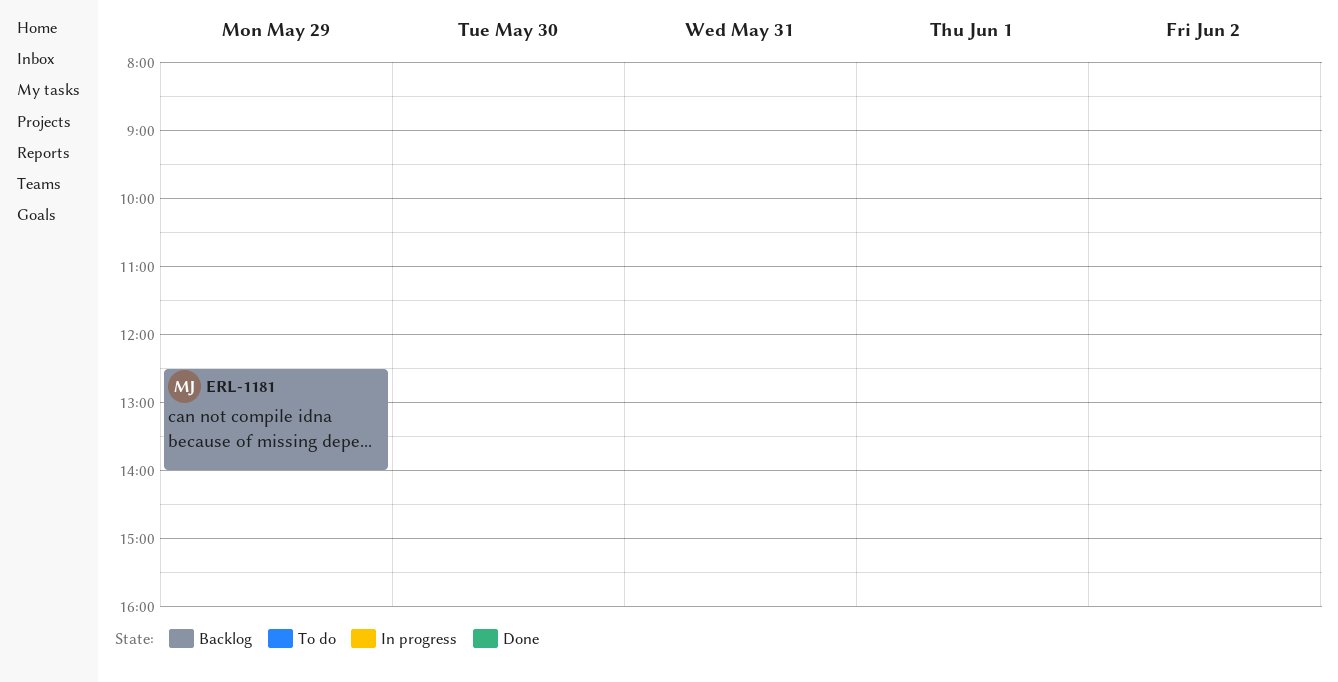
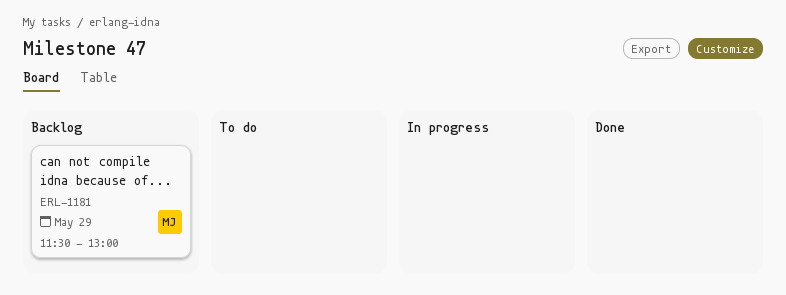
ERL-1181, begins: 12:30 -> 11:30
ERL-1181, ends: 14:00 -> 13:00

